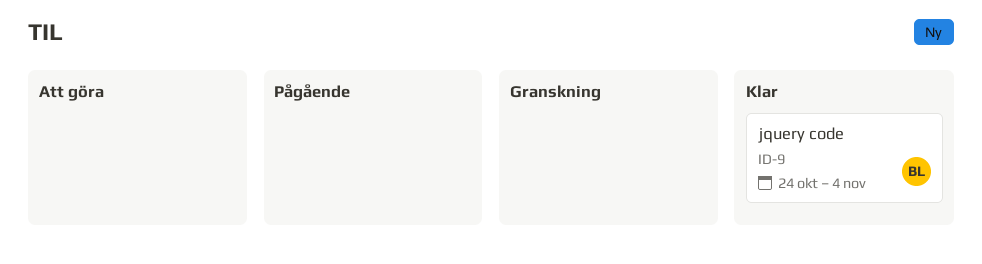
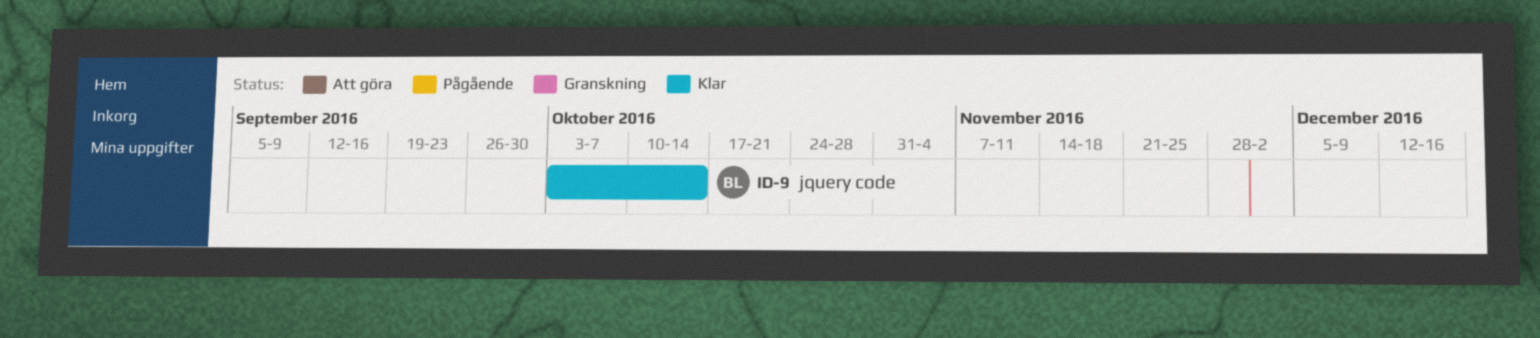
ID-9, start: Oct 24 -> Oct 3
ID-9, due: Nov 4 -> Oct 14

